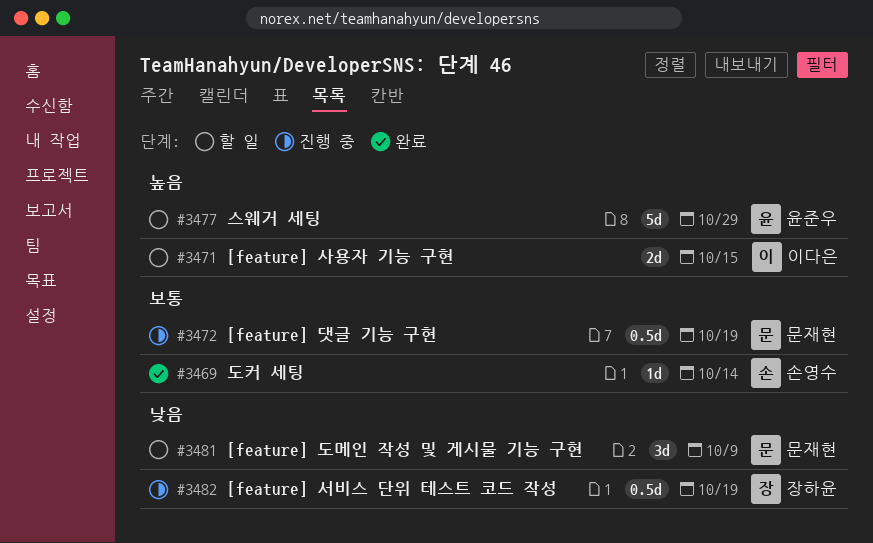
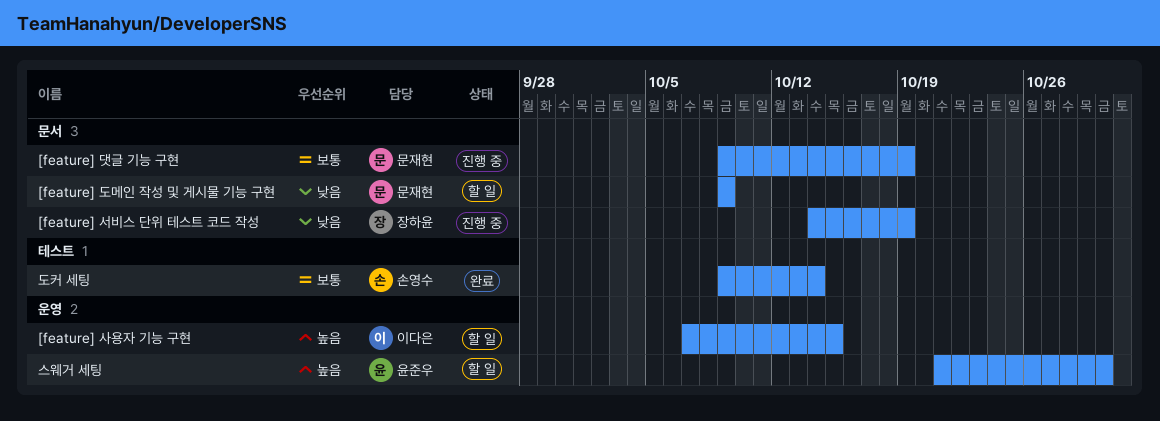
스웨거 세팅, due: Oct 29 -> Oct 30

